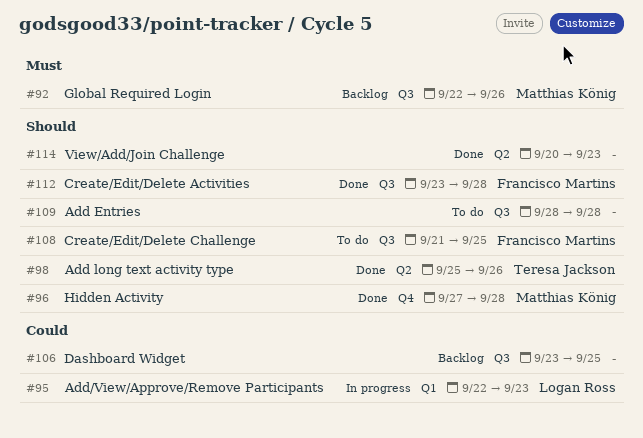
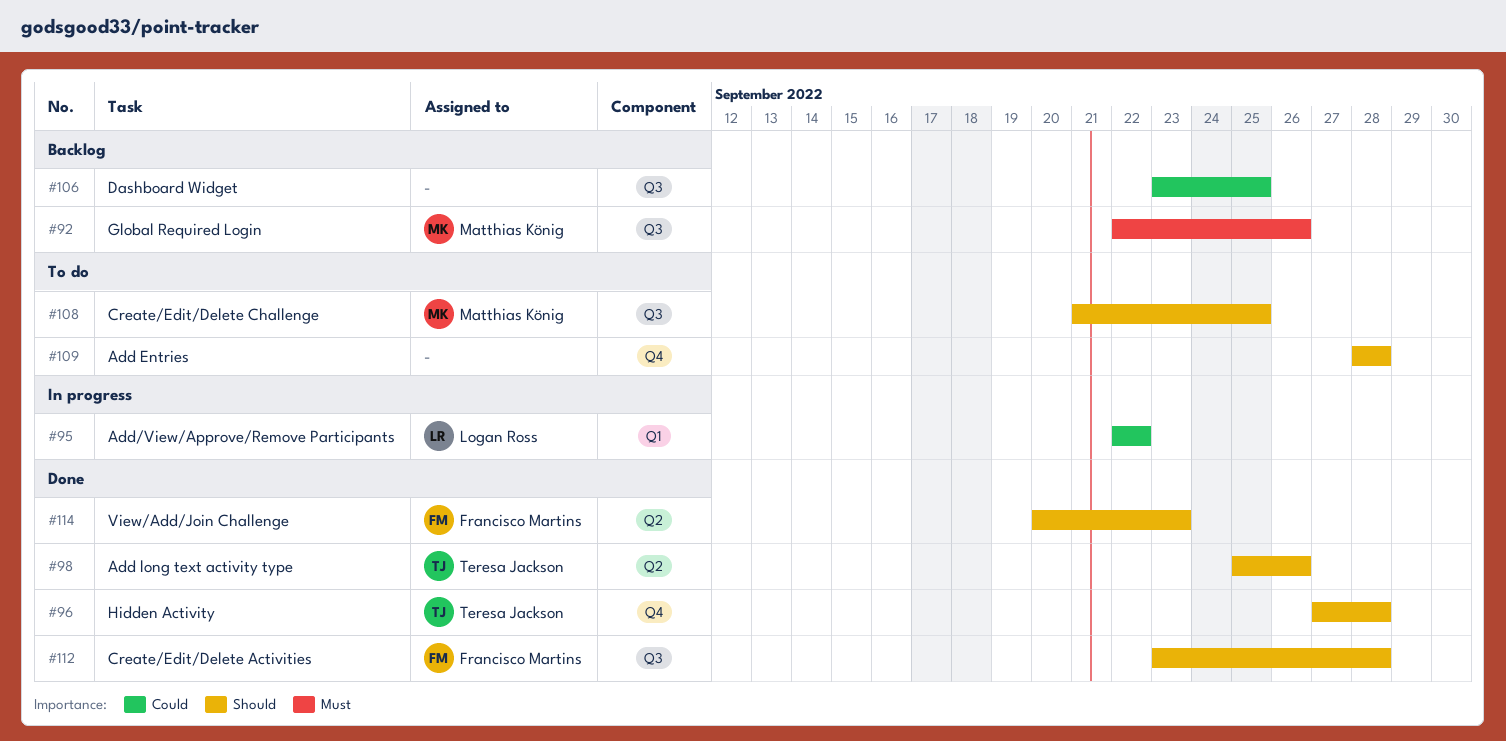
#95, due: Sep 23 -> Sep 22
#96, owner: Matthias König -> Teresa Jackson
#108, owner: Francisco Martins -> Matthias König
#109, label: Q3 -> Q4
#114, owner: none -> Francisco Martins

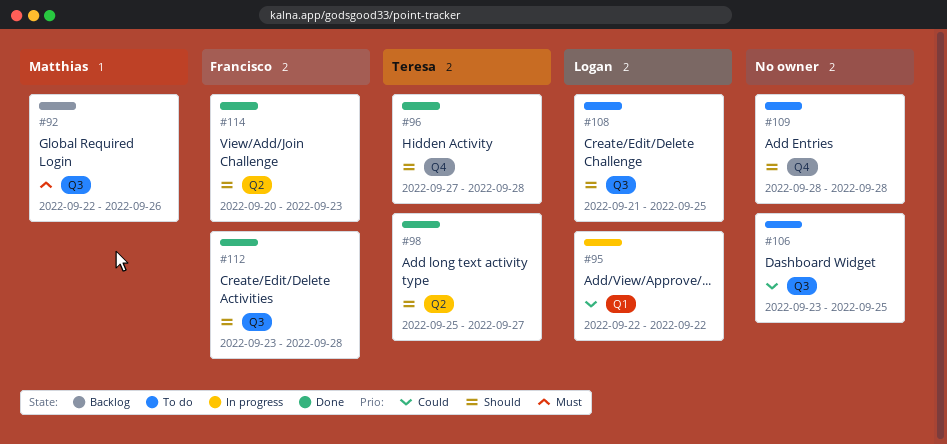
#98, due: Sep 26 -> Sep 27
#106, status: Backlog -> To do
#108, owner: Matthias König -> Logan Ross

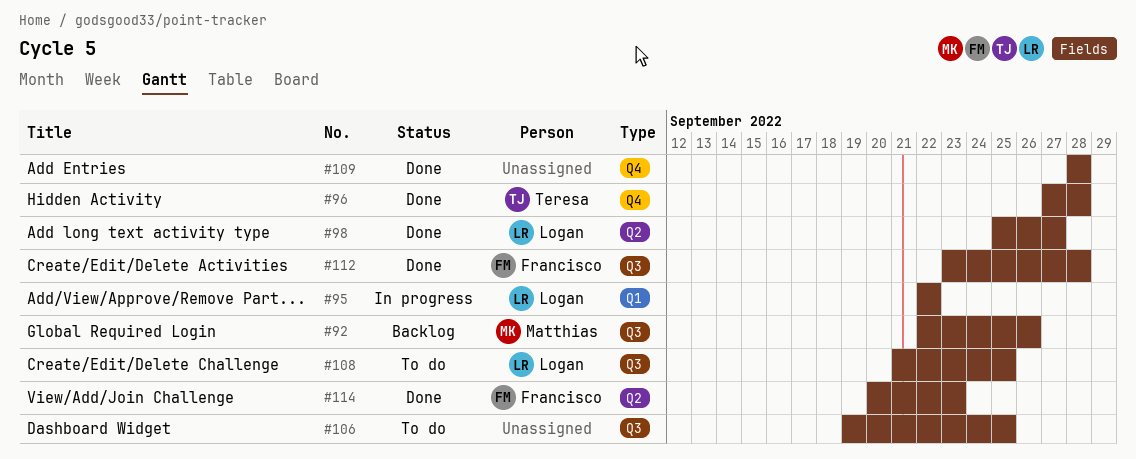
#98, owner: Teresa -> Logan
#106, start: Sep 23 -> Sep 19
#109, status: To do -> Done

